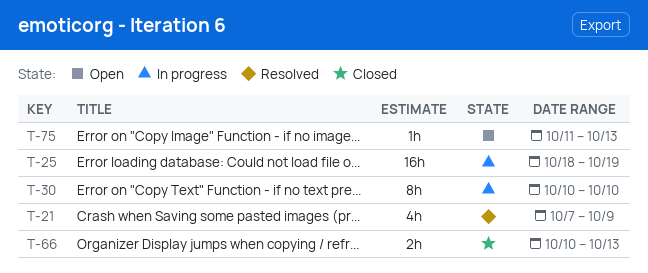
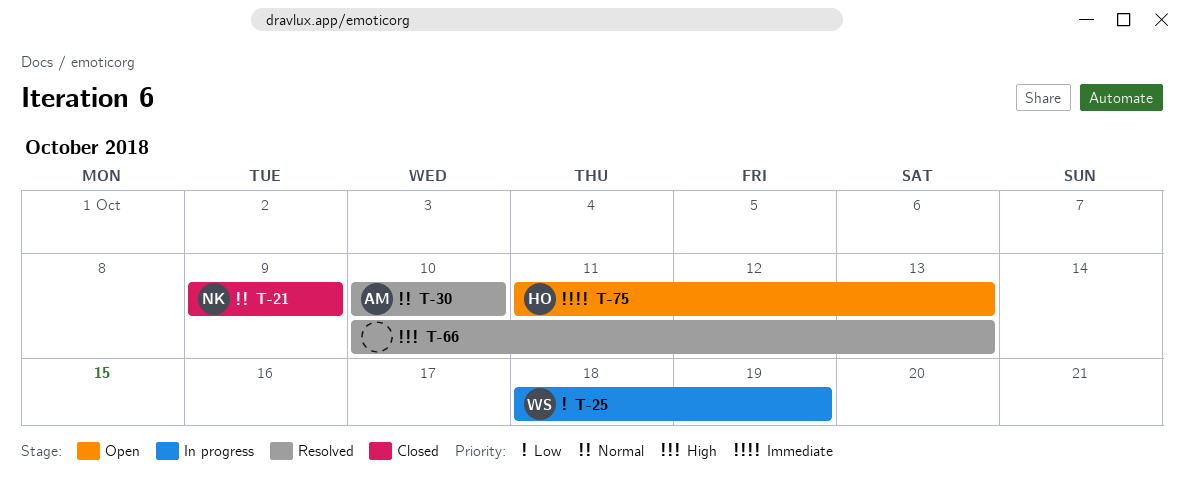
T-21, status: Resolved -> Closed
T-21, start: Oct 7 -> Oct 9
T-30, status: In progress -> Resolved
T-66, status: Closed -> Resolved

